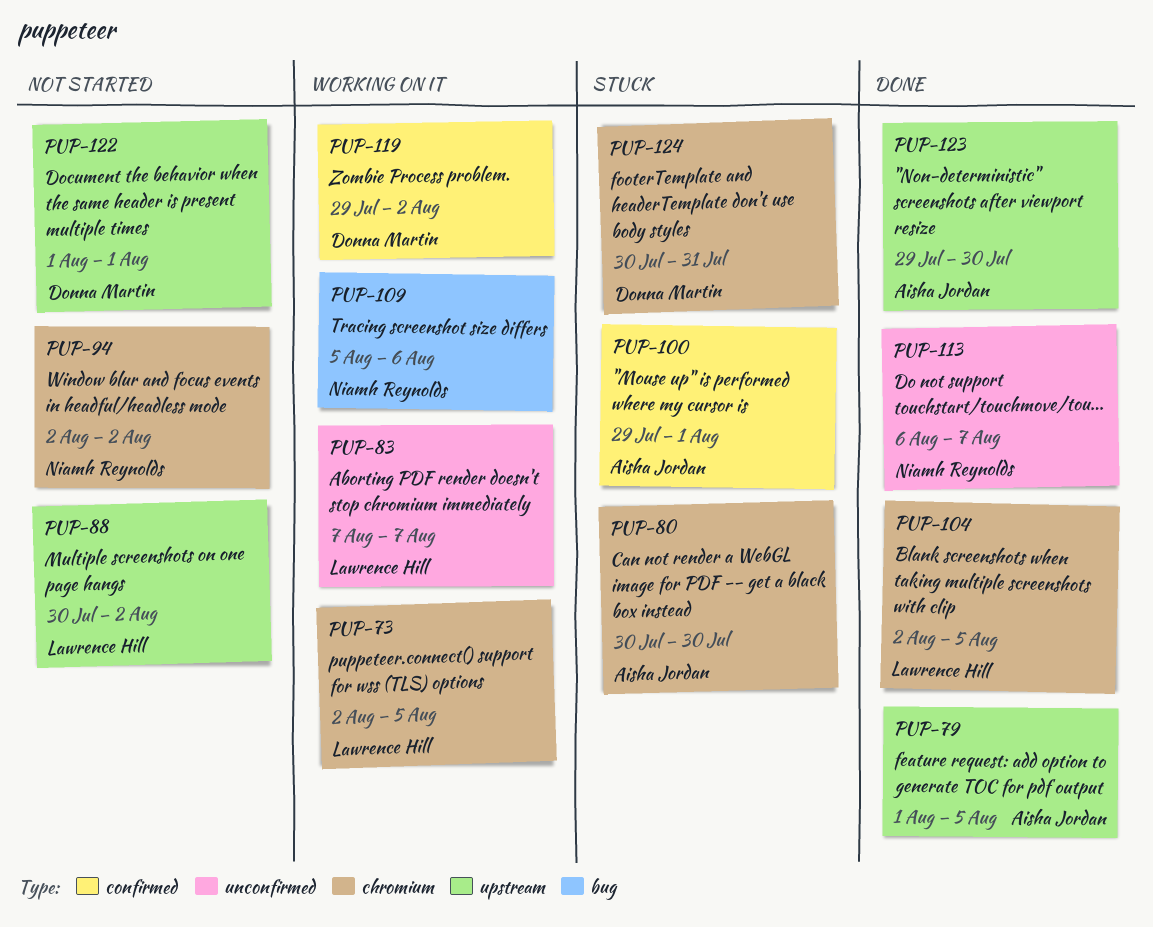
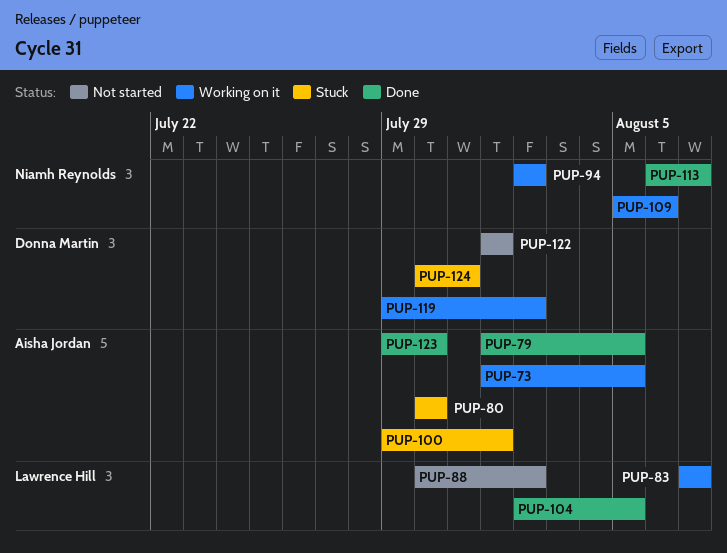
PUP-73, owner: Lawrence Hill -> Aisha Jordan
PUP-73, start: Aug 2 -> Aug 1
PUP-94, status: Not started -> Working on it

